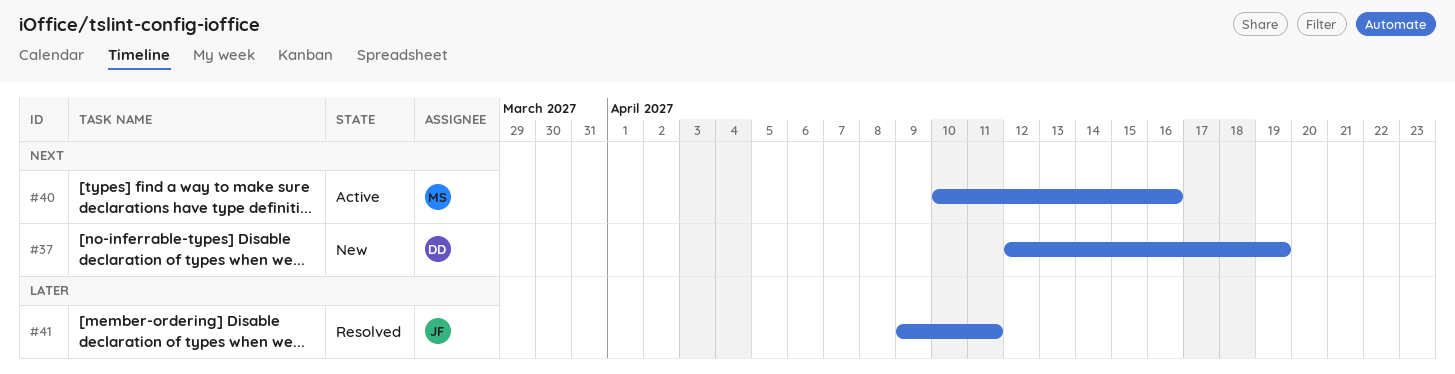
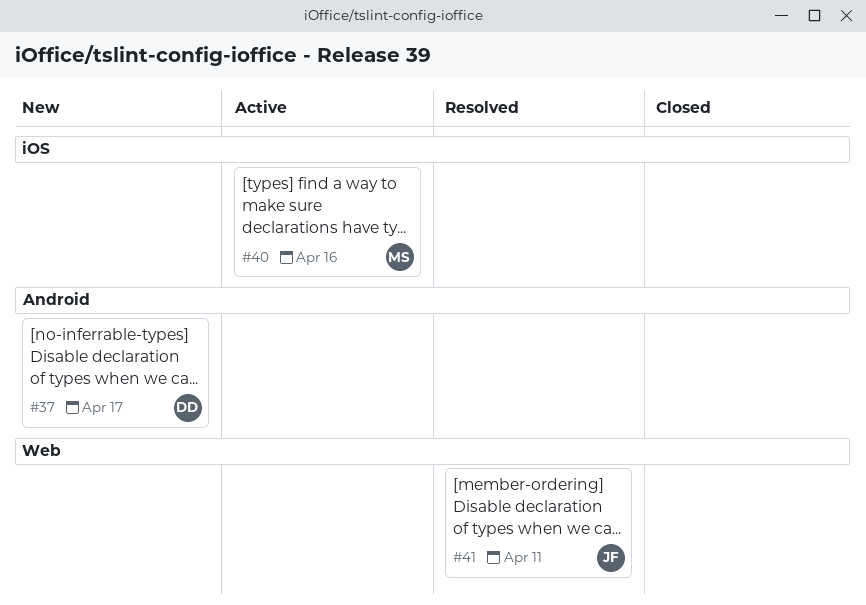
#37, due: Apr 19 -> Apr 17

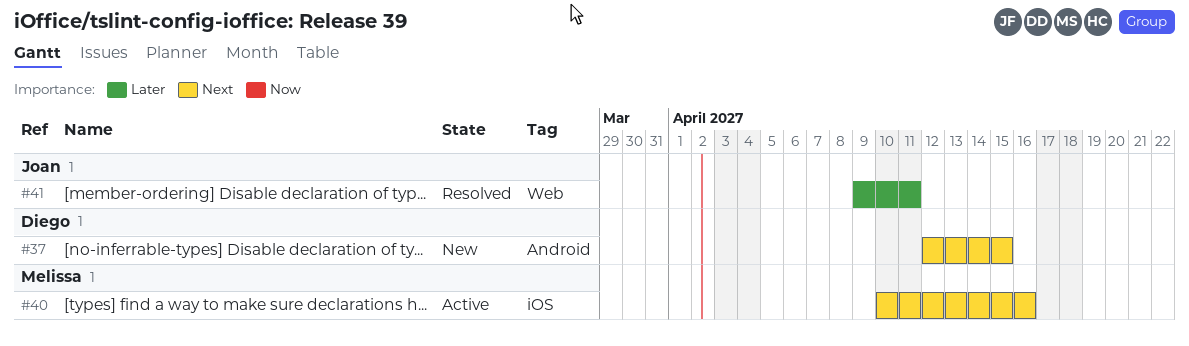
#37, due: Apr 17 -> Apr 15

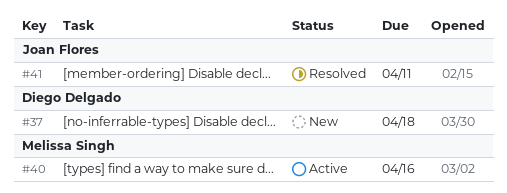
#37, due: Apr 15 -> Apr 18

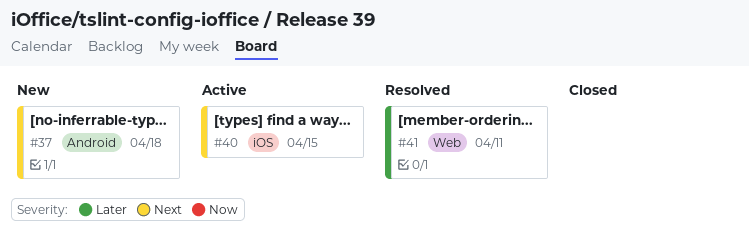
#40, due: Apr 16 -> Apr 15

